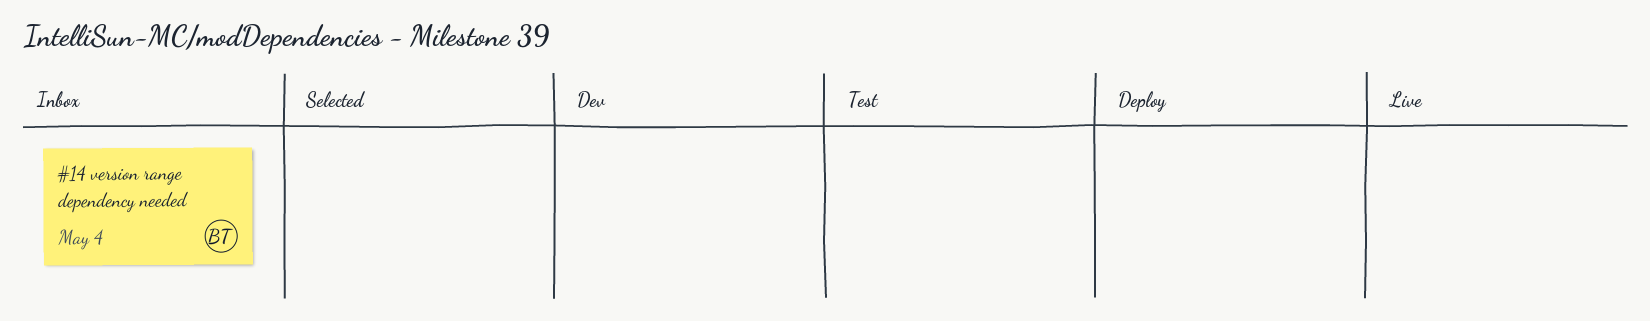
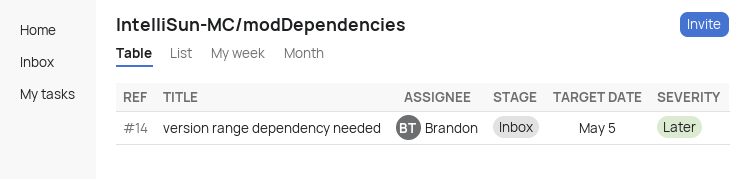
#14, due: May 4 -> May 5

